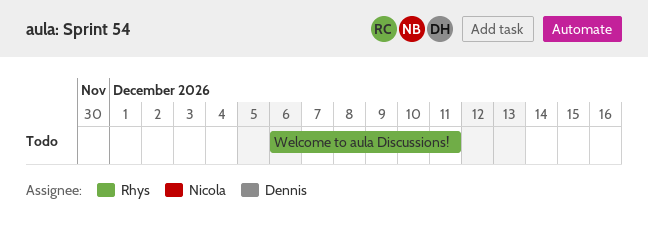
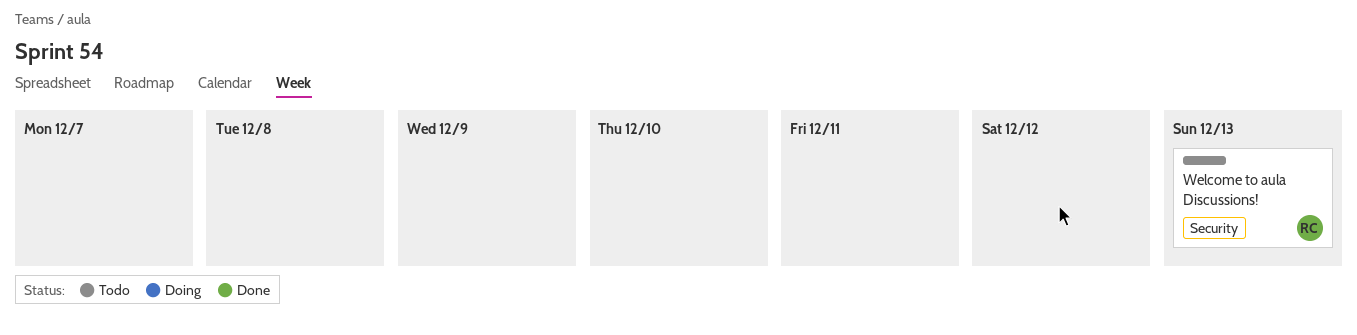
Welcome to aula Discussions!, due: Dec 11 -> Dec 13

